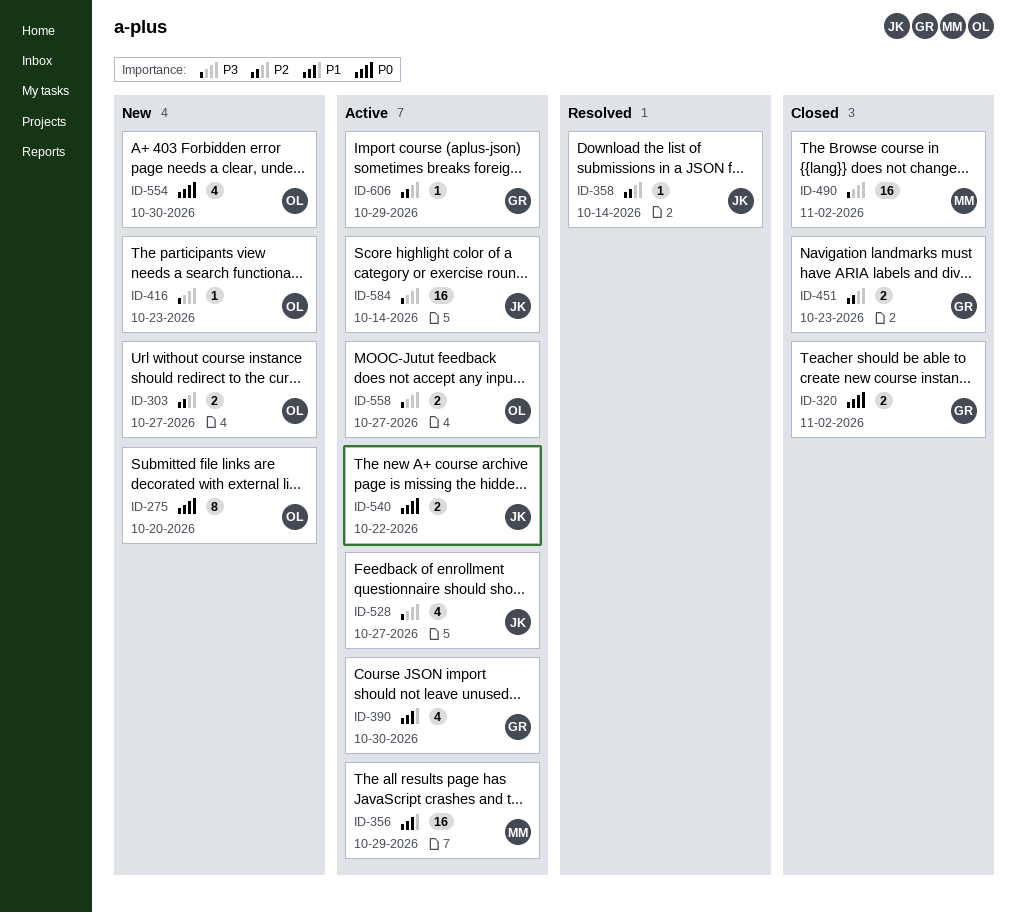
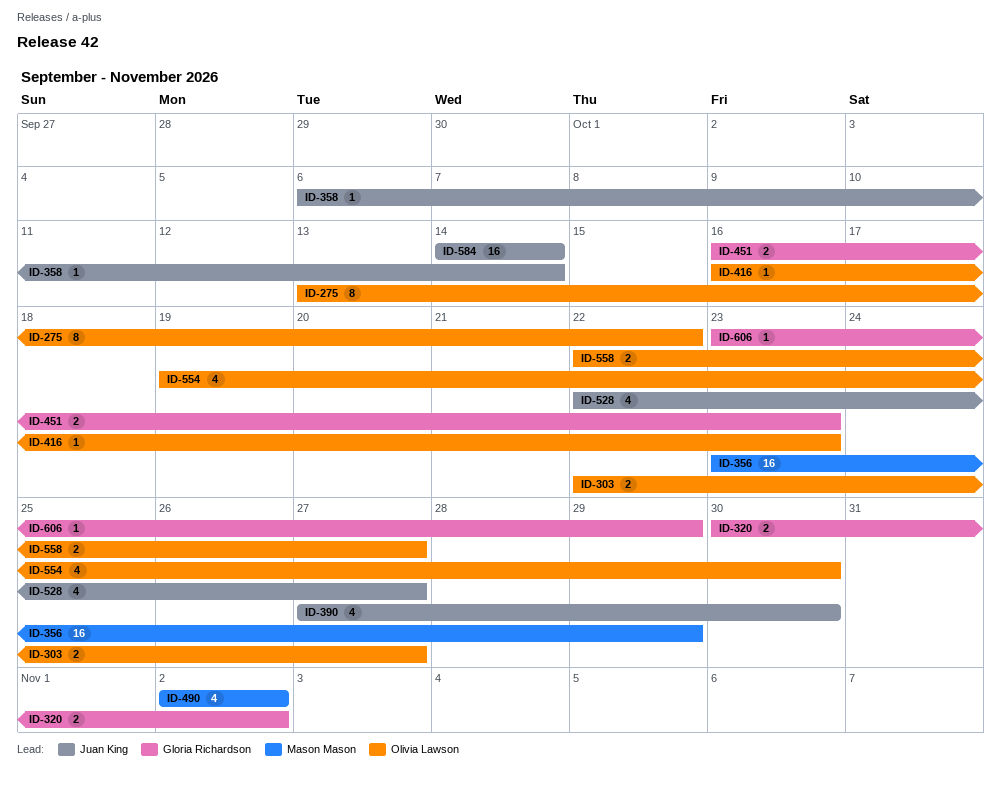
ID-275, due: Oct 20 -> Oct 22
ID-390, owner: Gloria Richardson -> Juan King
ID-490, estimate: 16 -> 4
ID-540: present -> none

